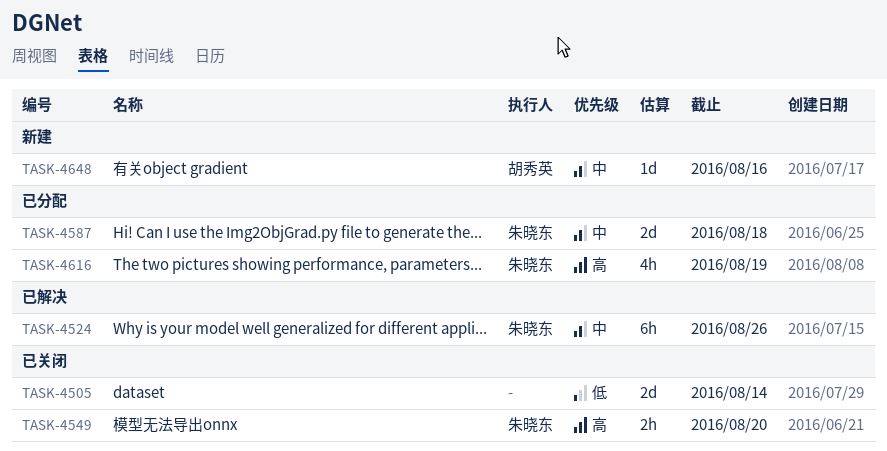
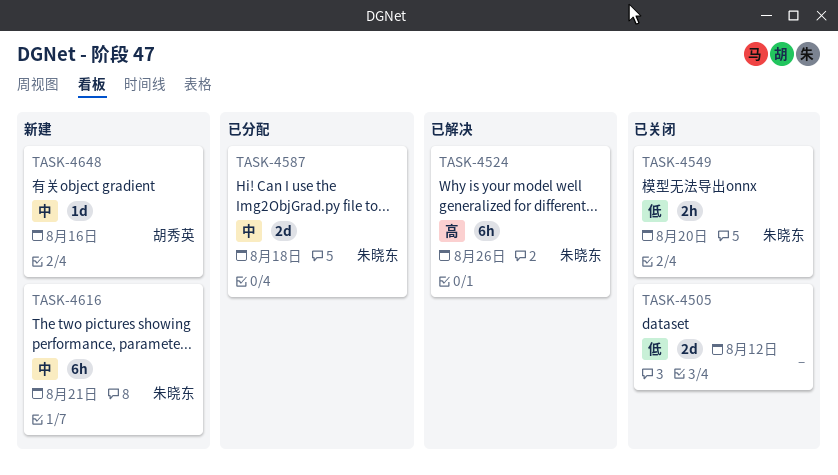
TASK-4505, due: Aug 14 -> Aug 12
TASK-4524, priority: 中 -> 高
TASK-4549, priority: 高 -> 低
TASK-4616, status: 已分配 -> 新建
TASK-4616, priority: 高 -> 中
TASK-4616, estimate: 4h -> 6h
TASK-4616, due: Aug 19 -> Aug 21

